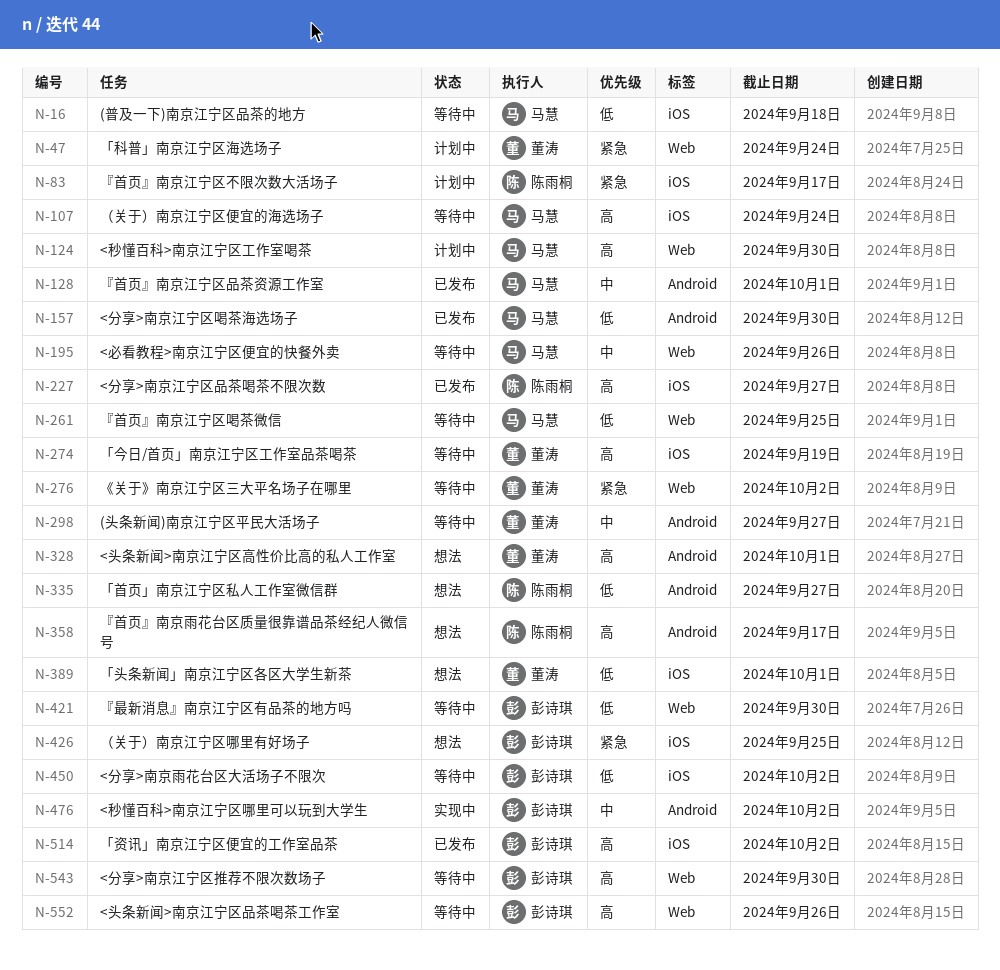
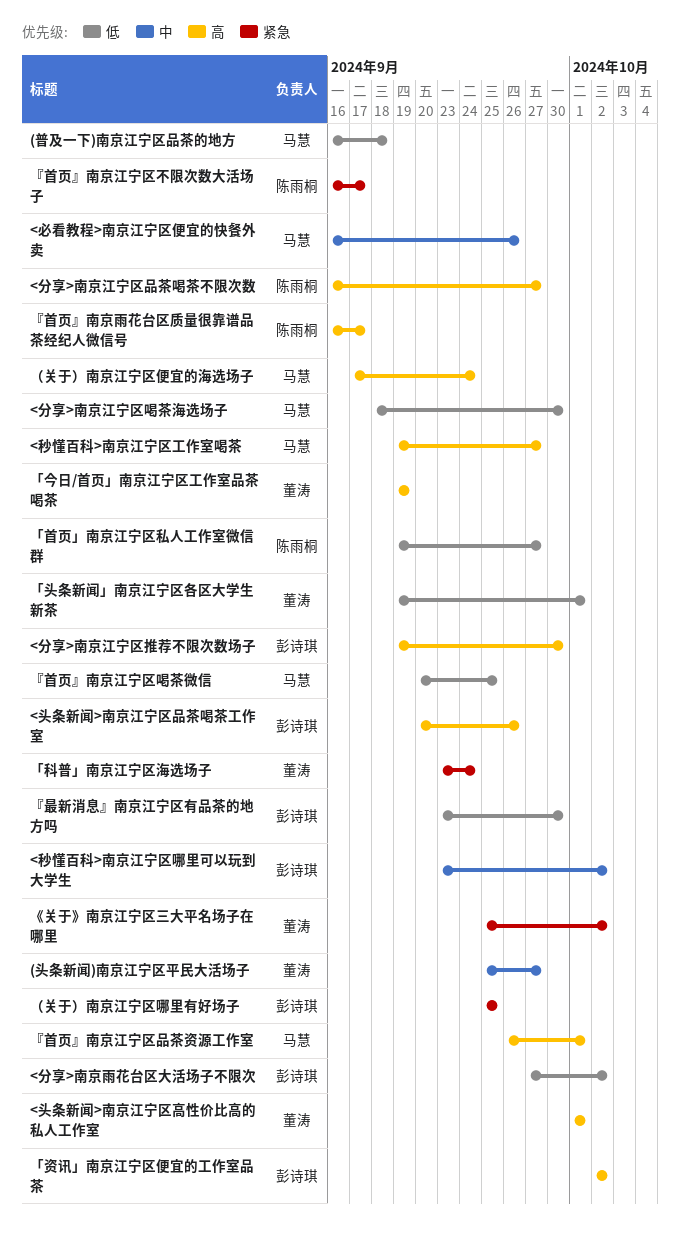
<秒懂百科>南京江宁区工作室喝茶, due: Sep 30 -> Sep 27
『首页』南京江宁区品茶资源工作室, priority: 中 -> 高

